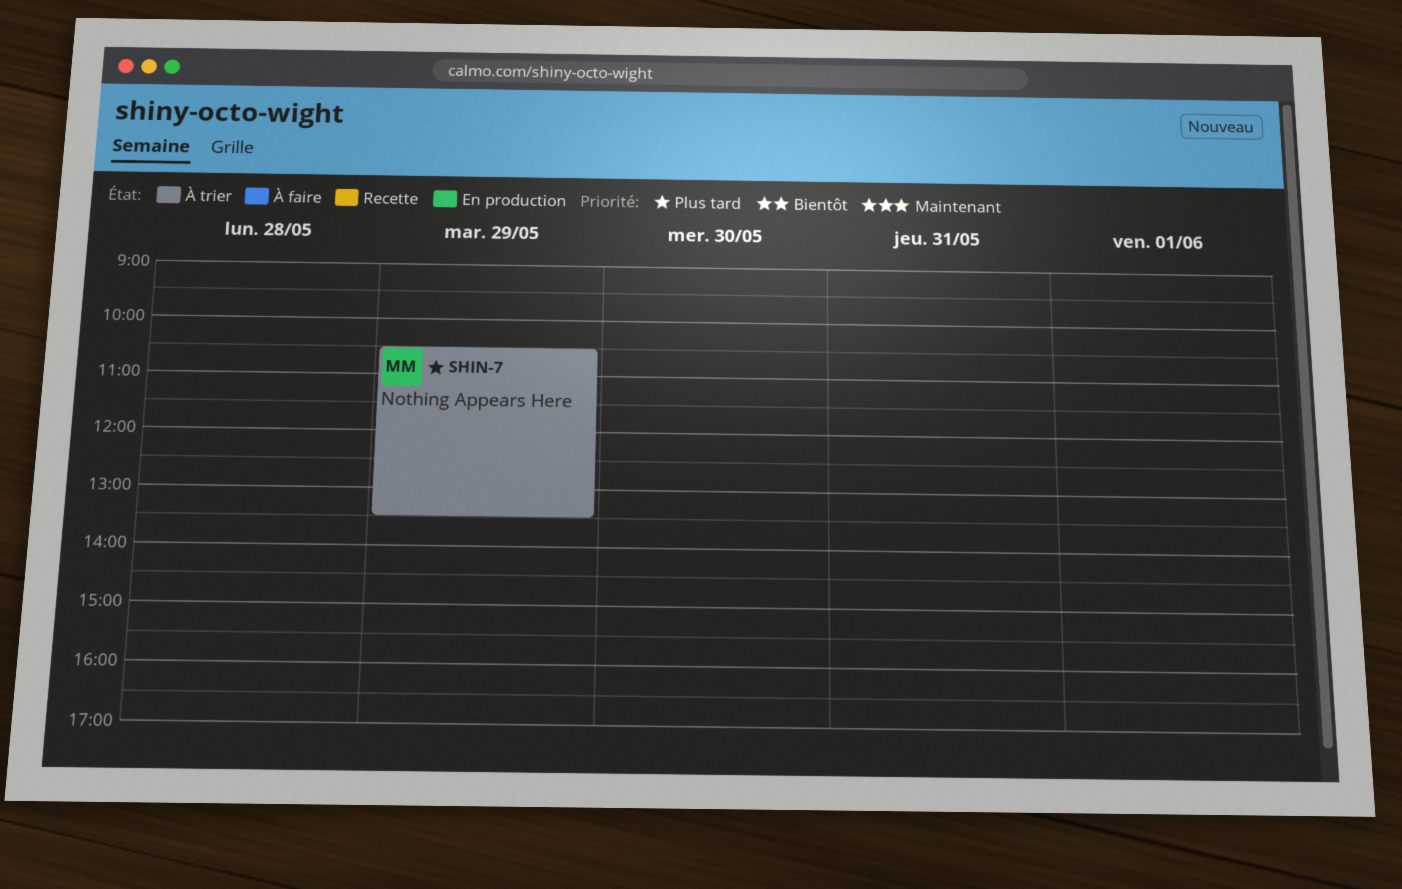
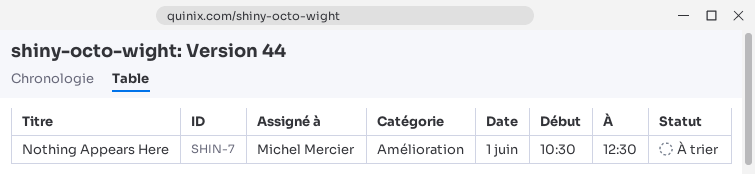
SHIN-7, day: May 29 -> Jun 1
SHIN-7, ends: 13:30 -> 12:30

